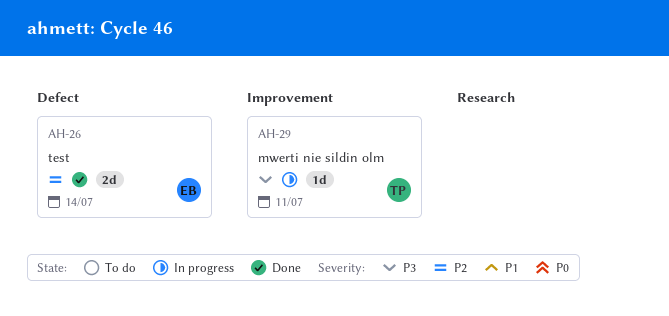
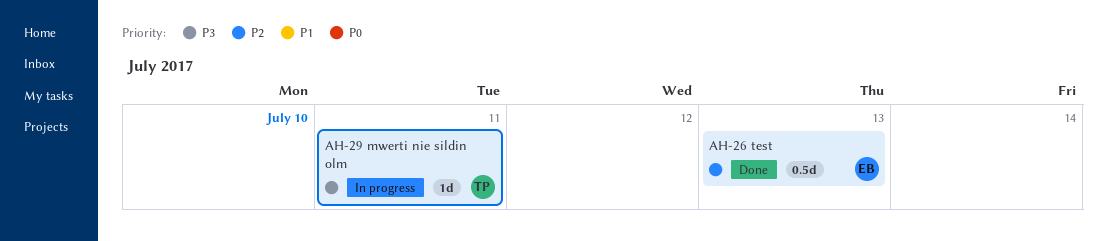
AH-26, estimate: 2d -> 0.5d
AH-26, due: Jul 14 -> Jul 13

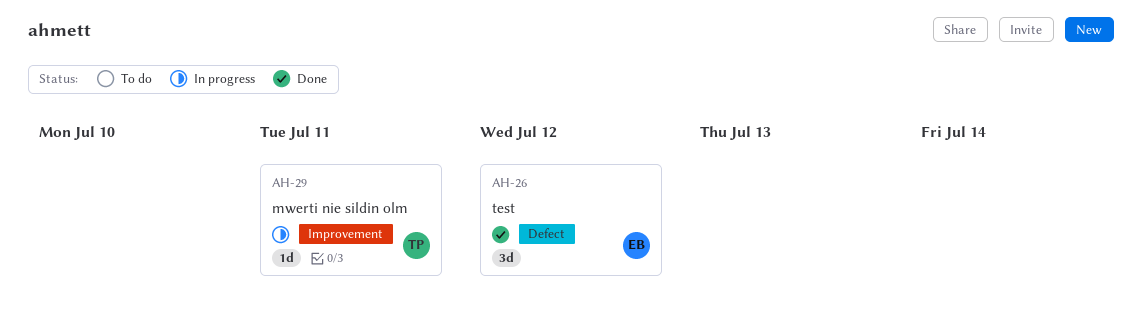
AH-26, estimate: 0.5d -> 3d
AH-26, due: Jul 13 -> Jul 12

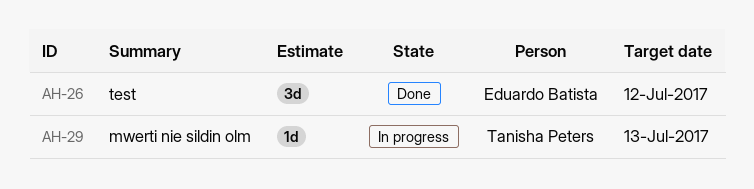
AH-29, due: Jul 11 -> Jul 13

